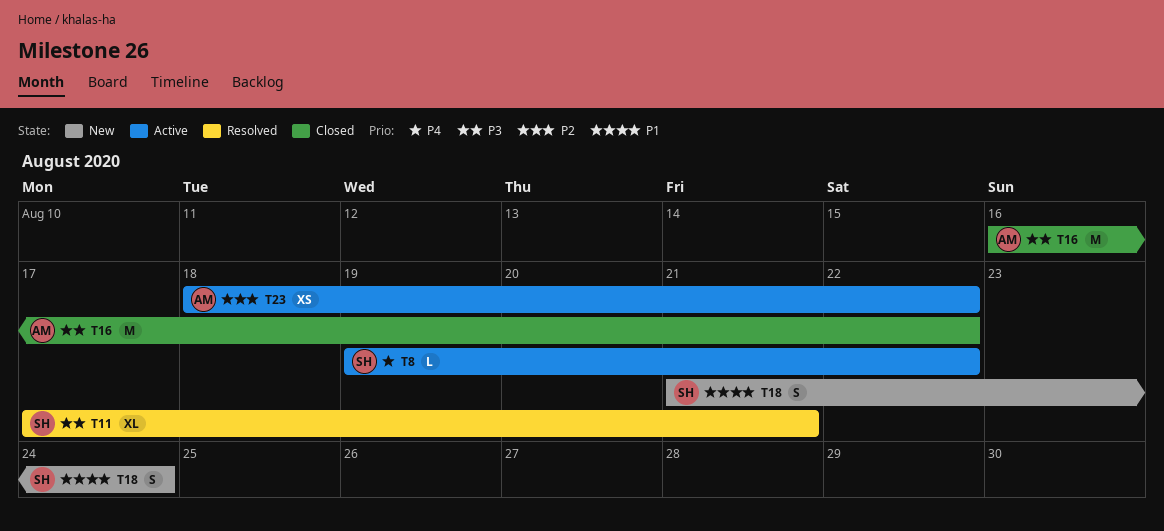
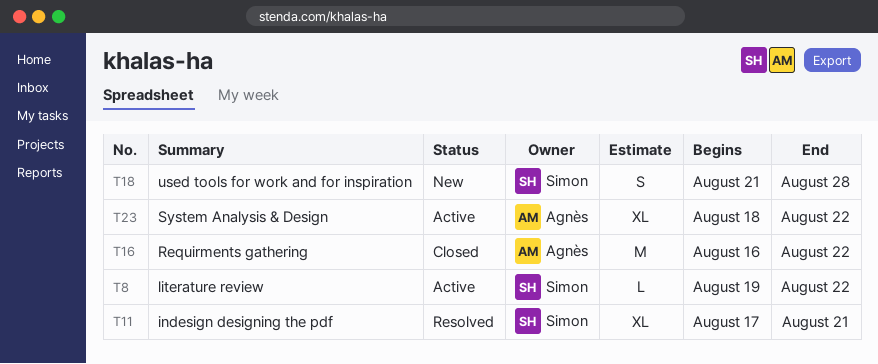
T18, due: Aug 24 -> Aug 28
T23, estimate: XS -> XL

